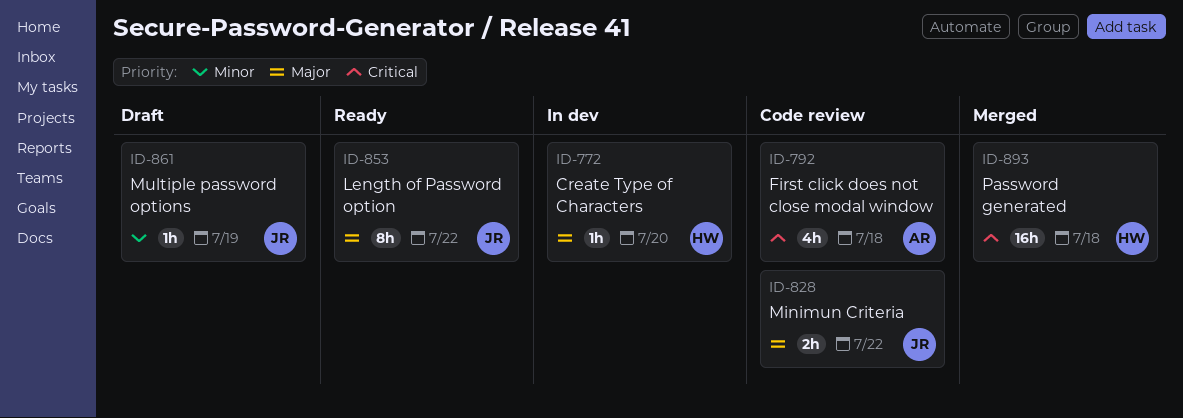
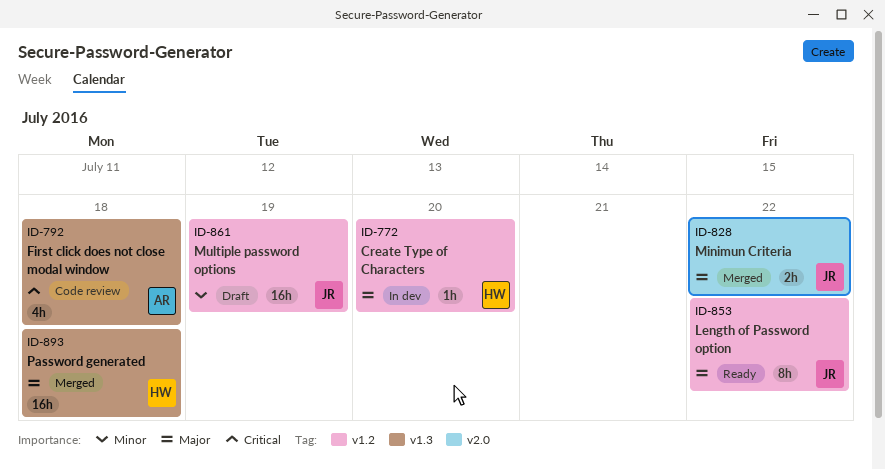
ID-828, status: Code review -> Merged
ID-861, estimate: 1h -> 16h
ID-893, priority: Critical -> Major

